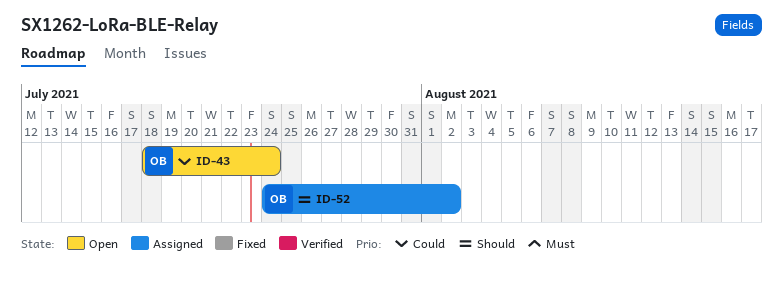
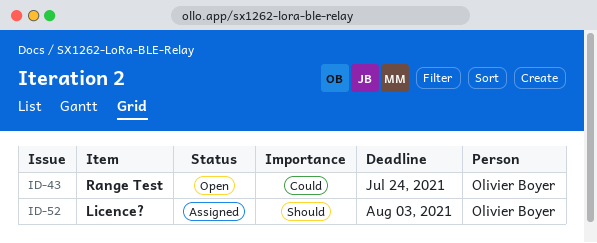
ID-52, due: Aug 2 -> Aug 3

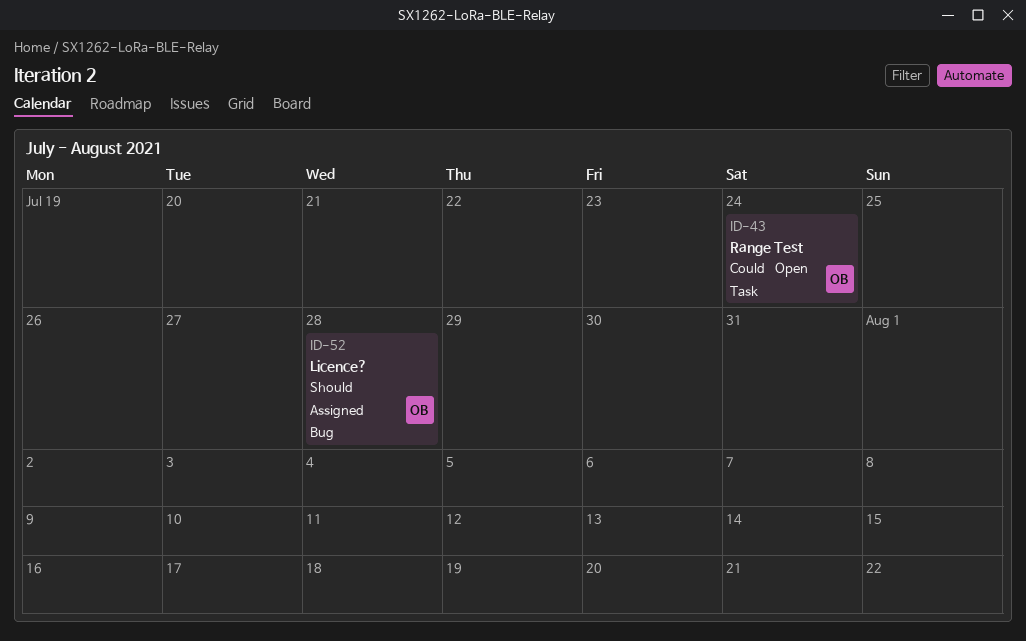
ID-52, due: Aug 3 -> Jul 28

